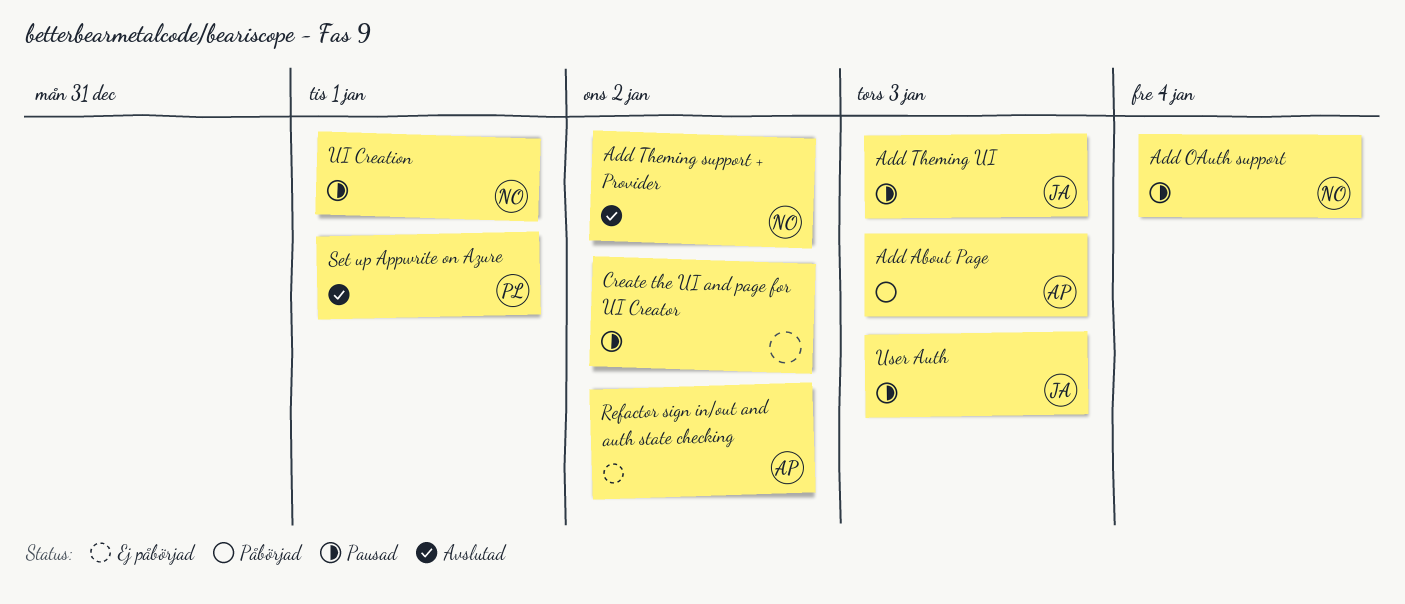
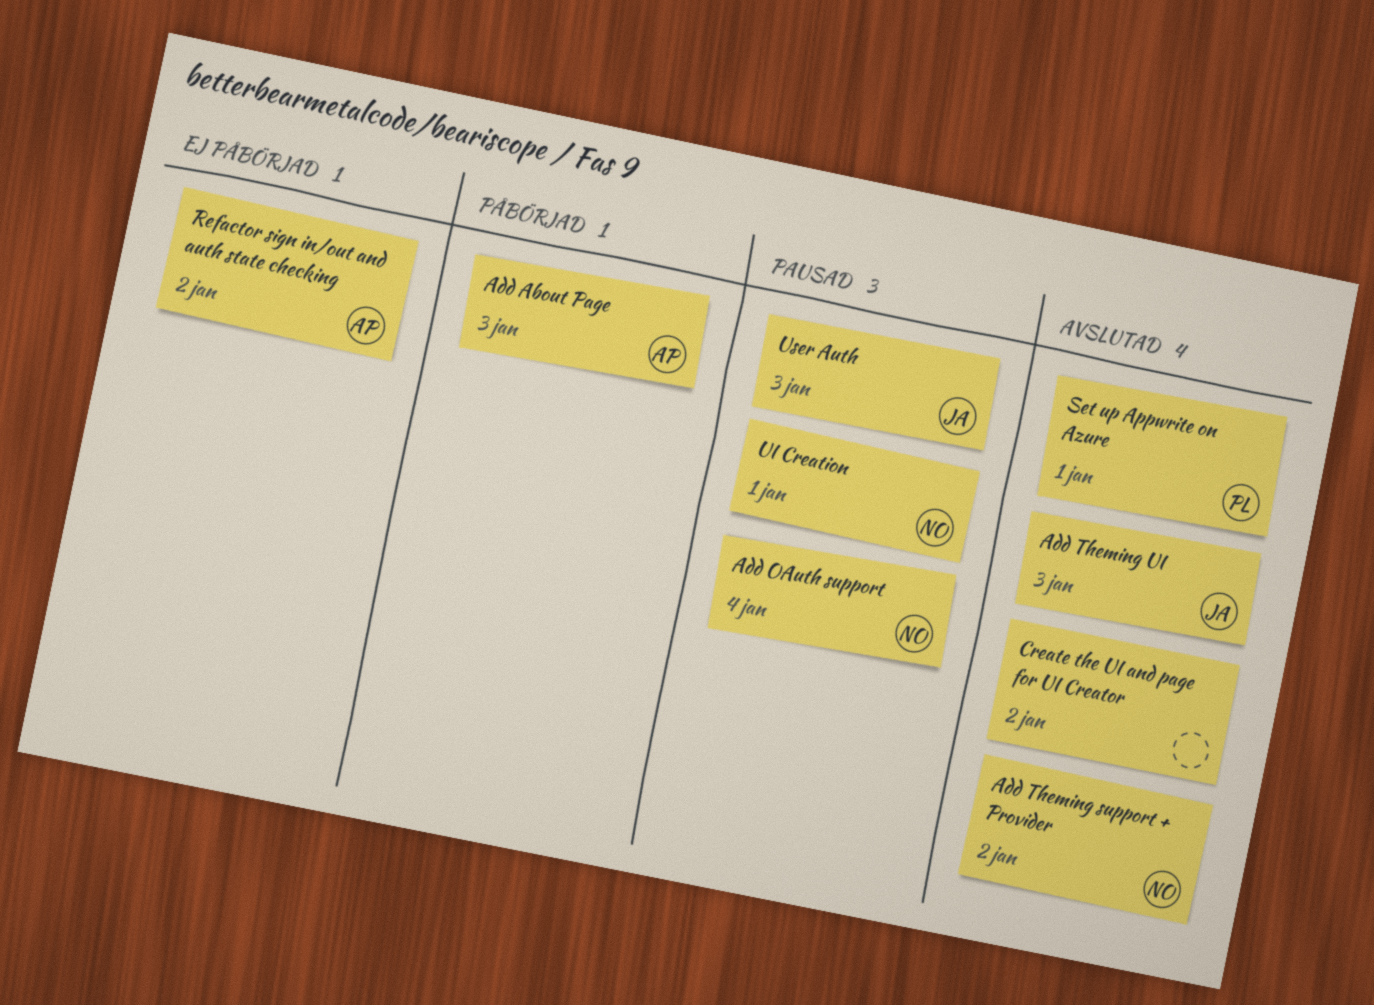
Add Theming UI, status: Pausad -> Avslutad
Create the UI and page for UI Creator, status: Pausad -> Avslutad

